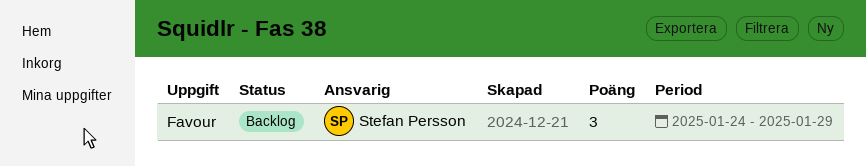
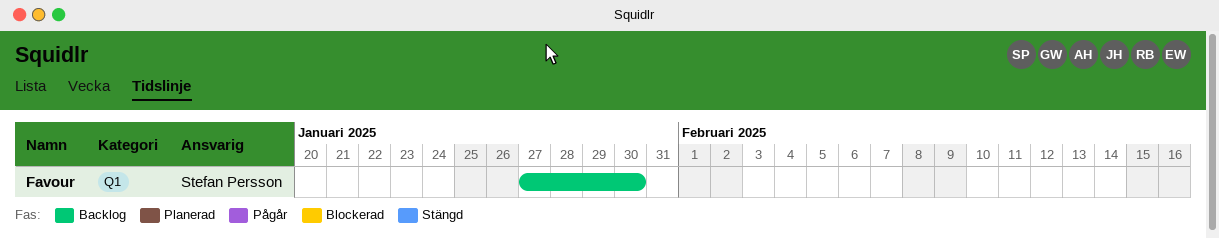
Favour, start: Jan 24 -> Jan 27
Favour, due: Jan 29 -> Jan 30

